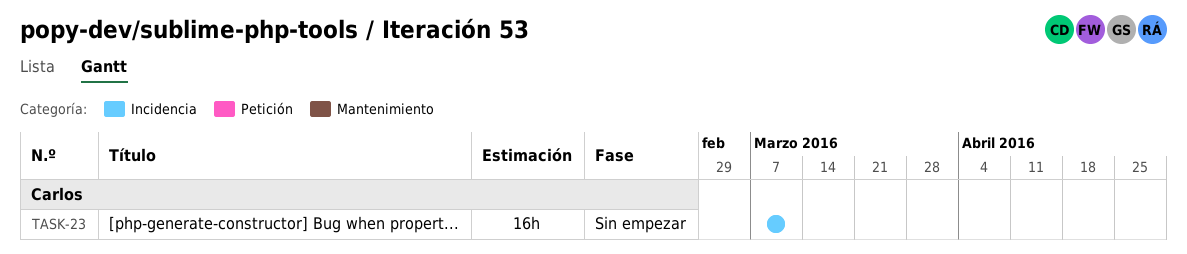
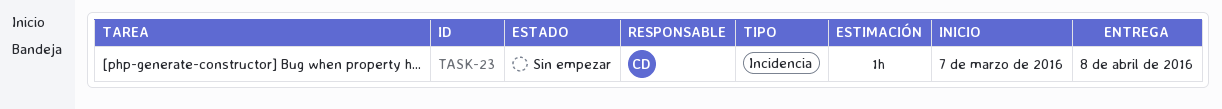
TASK-23, estimate: 16h -> 1h
TASK-23, due: Mar 11 -> Apr 8

